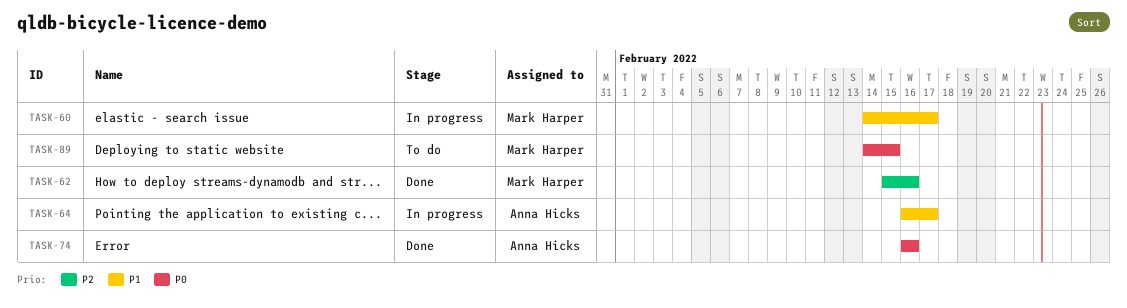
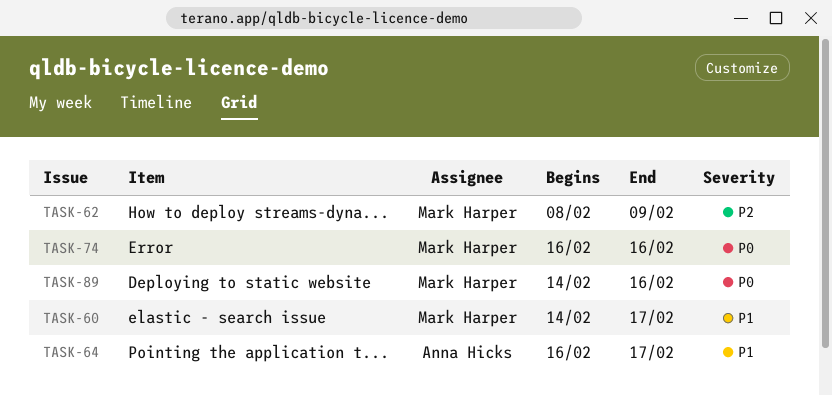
TASK-62, start: Feb 15 -> Feb 8
TASK-62, due: Feb 16 -> Feb 9
TASK-74, owner: Anna Hicks -> Mark Harper
TASK-89, due: Feb 15 -> Feb 16

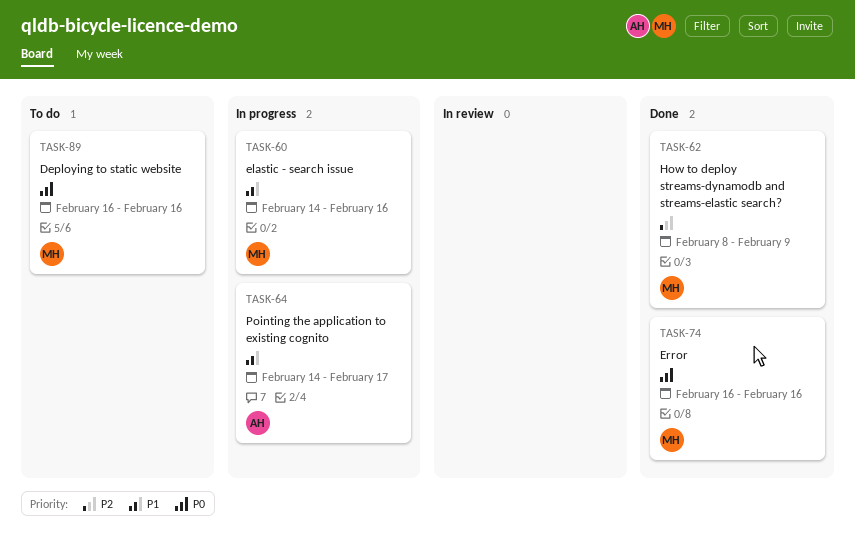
TASK-60, due: Feb 17 -> Feb 16
TASK-64, start: Feb 16 -> Feb 14
TASK-89, start: Feb 14 -> Feb 16

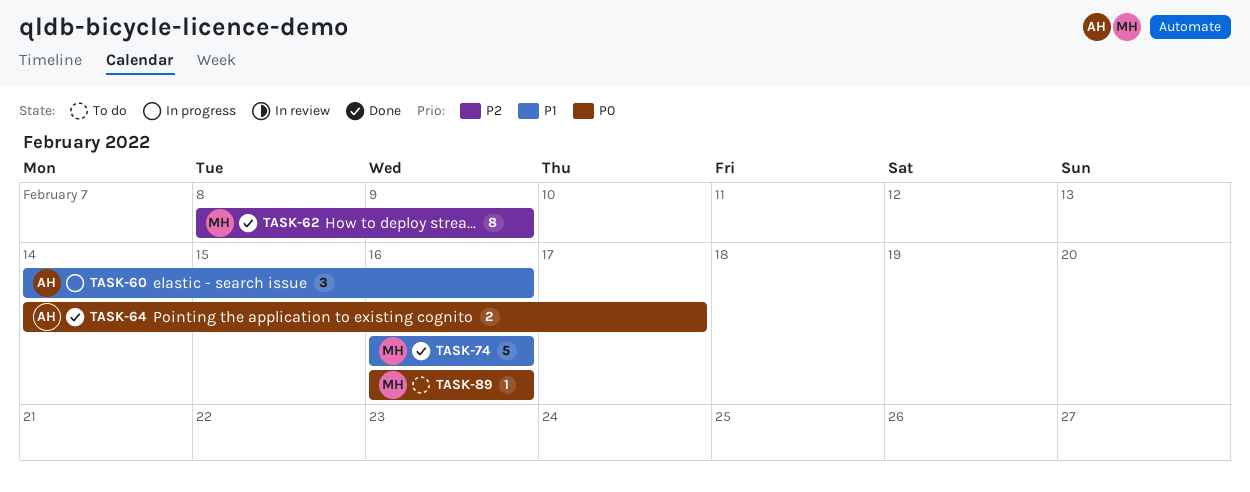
TASK-60, owner: MH -> AH
TASK-64, status: In progress -> Done
TASK-64, priority: P1 -> P0
TASK-74, priority: P0 -> P1

